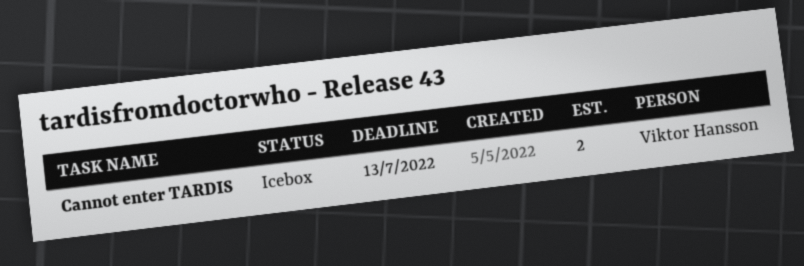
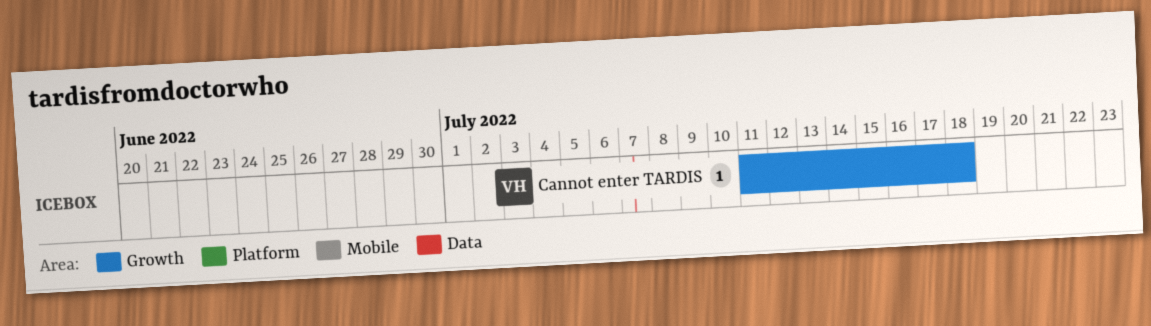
Cannot enter TARDIS, estimate: 2 -> 1
Cannot enter TARDIS, due: Jul 13 -> Jul 18

